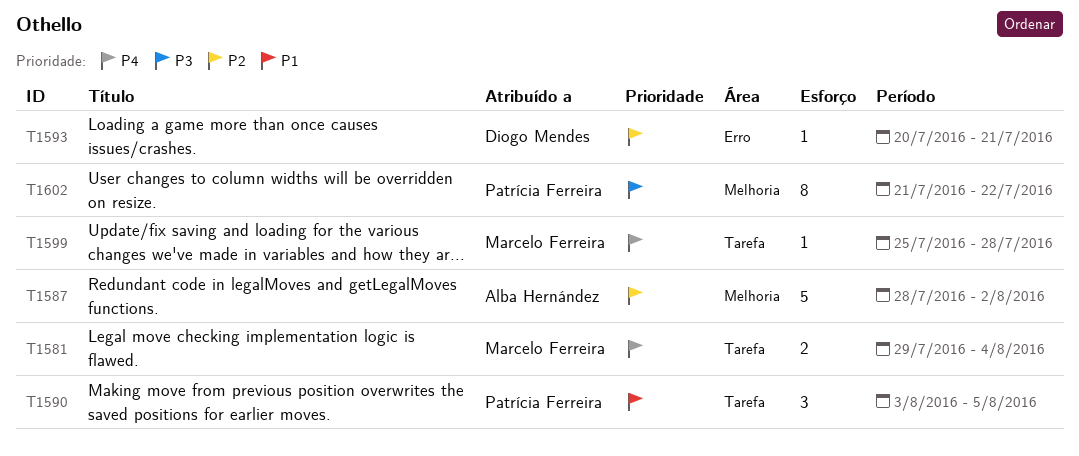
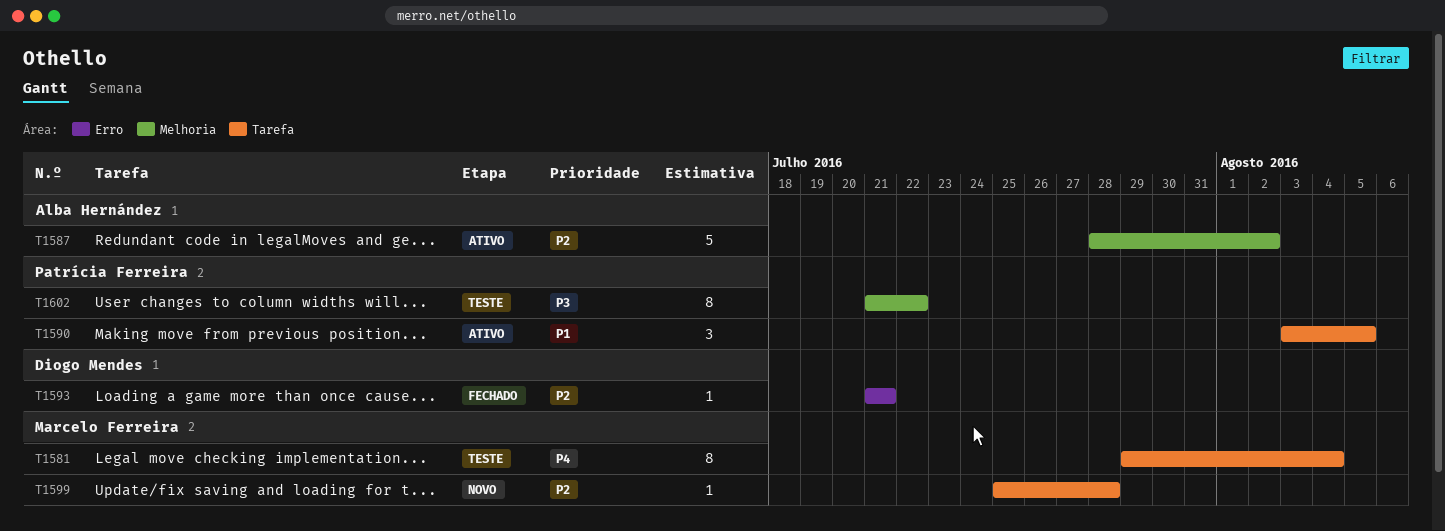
T1581, estimate: 2 -> 8
T1593, start: Jul 20 -> Jul 21
T1599, priority: P4 -> P2

